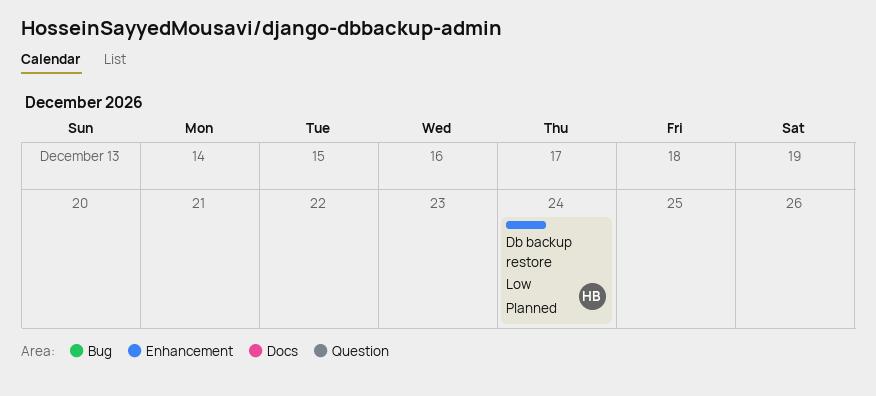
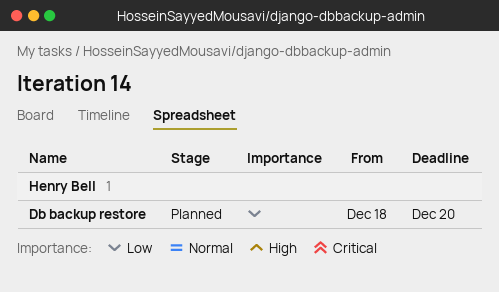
Db backup restore, due: Dec 24 -> Dec 20

